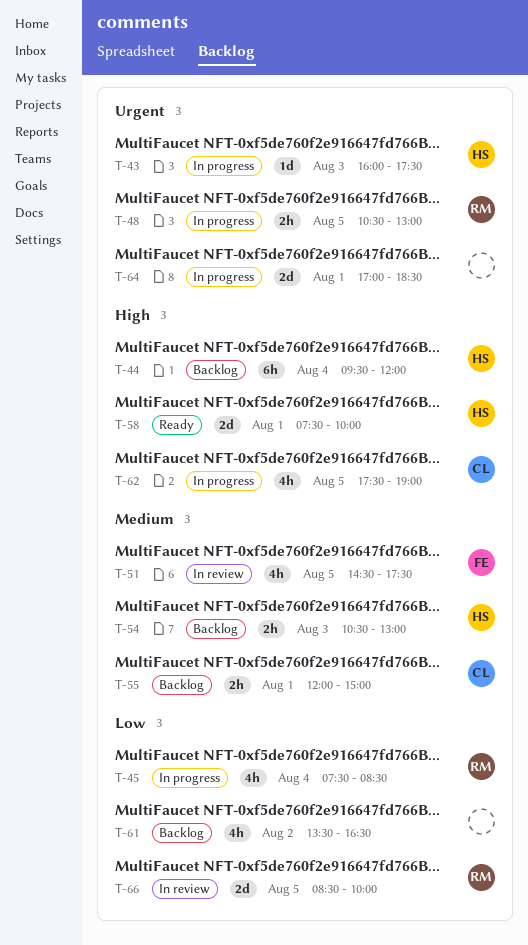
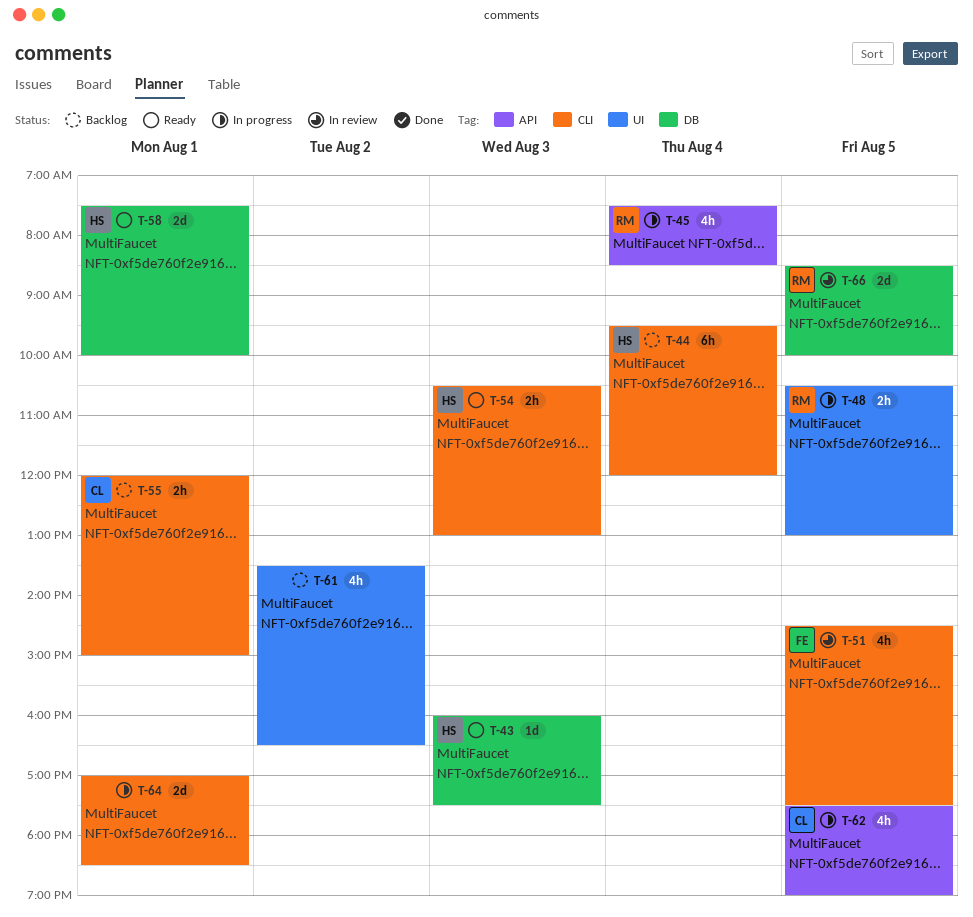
T-43, status: In progress -> Ready
T-54, status: Backlog -> Ready

